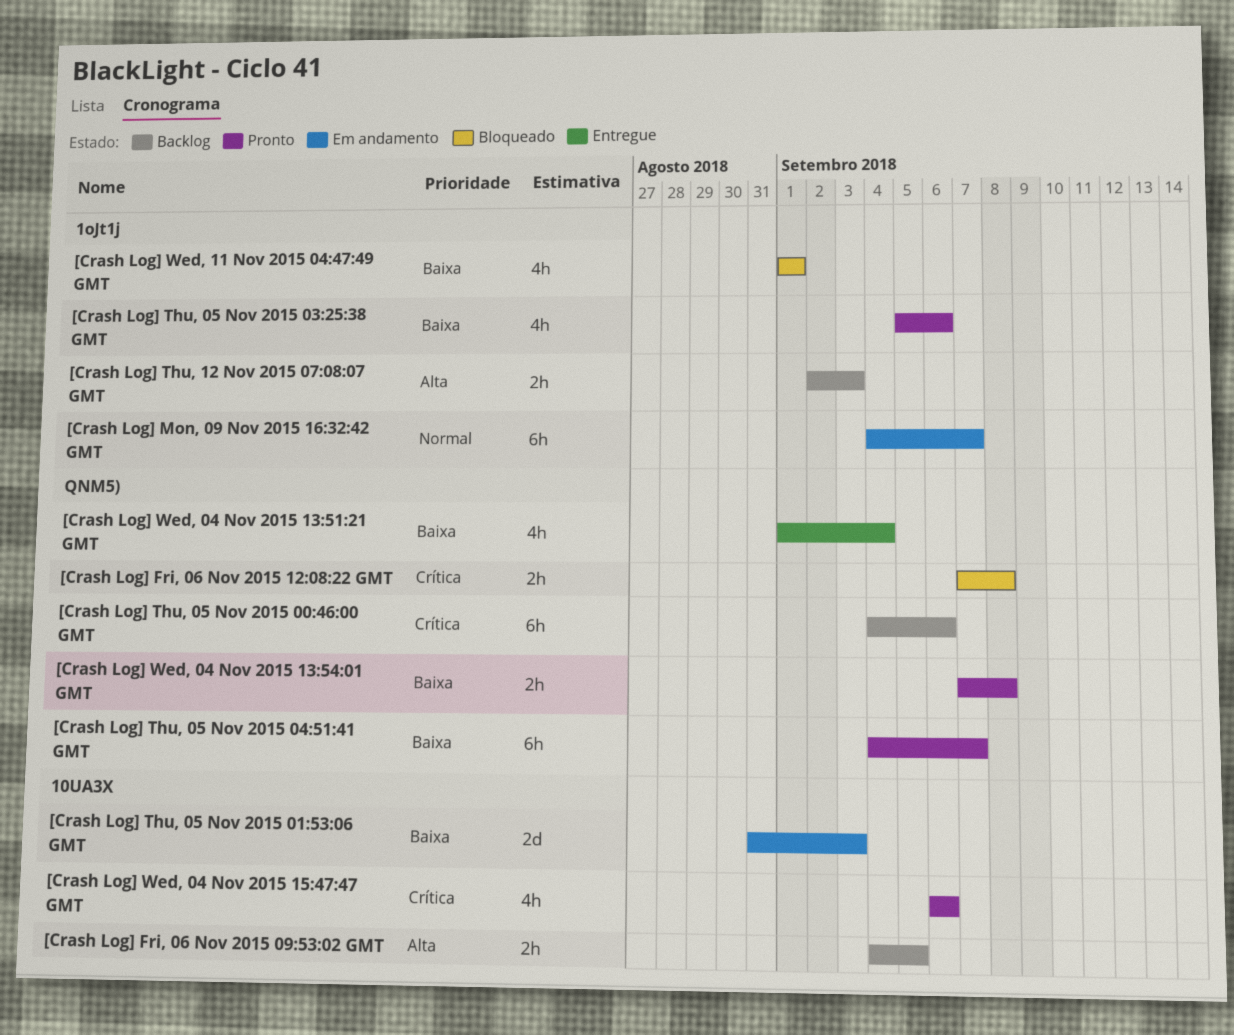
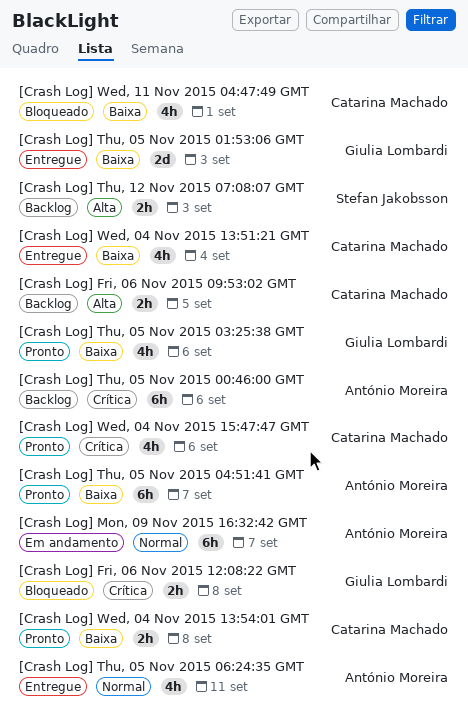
[Crash Log] Thu, 05 Nov 2015 01:53:06 GMT, status: Em andamento -> Entregue
[Crash Log] Thu, 05 Nov 2015 06:24:35 GMT: none -> present

